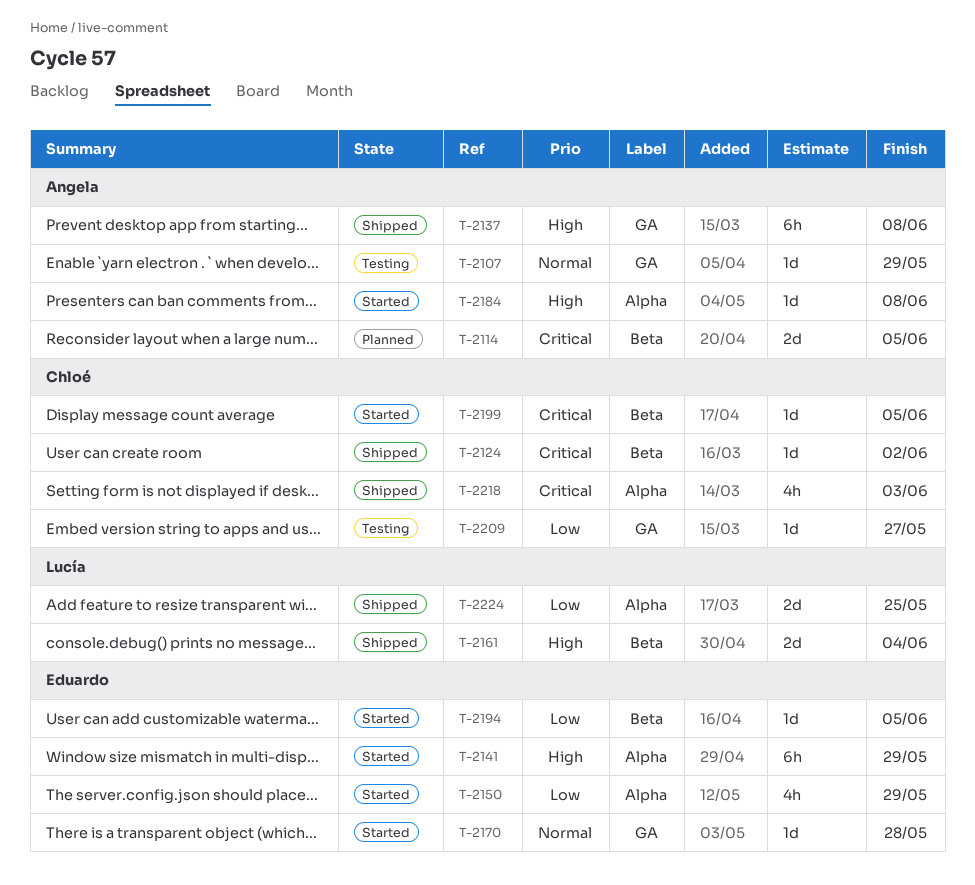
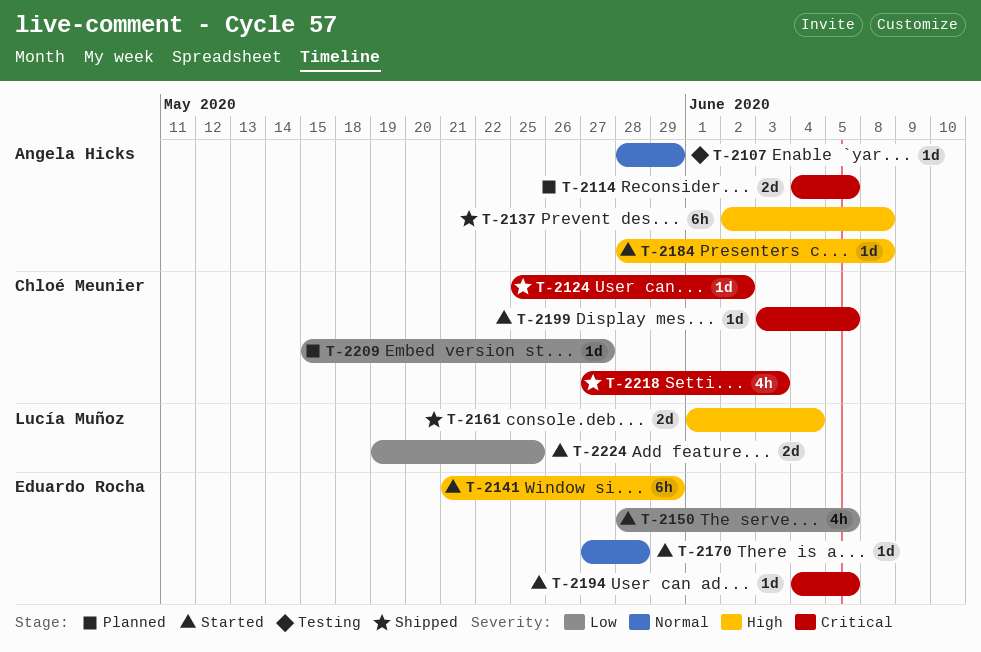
T-2150, due: May 29 -> Jun 5
T-2194, priority: Low -> Critical
T-2209, status: Testing -> Planned
T-2224, status: Shipped -> Started

